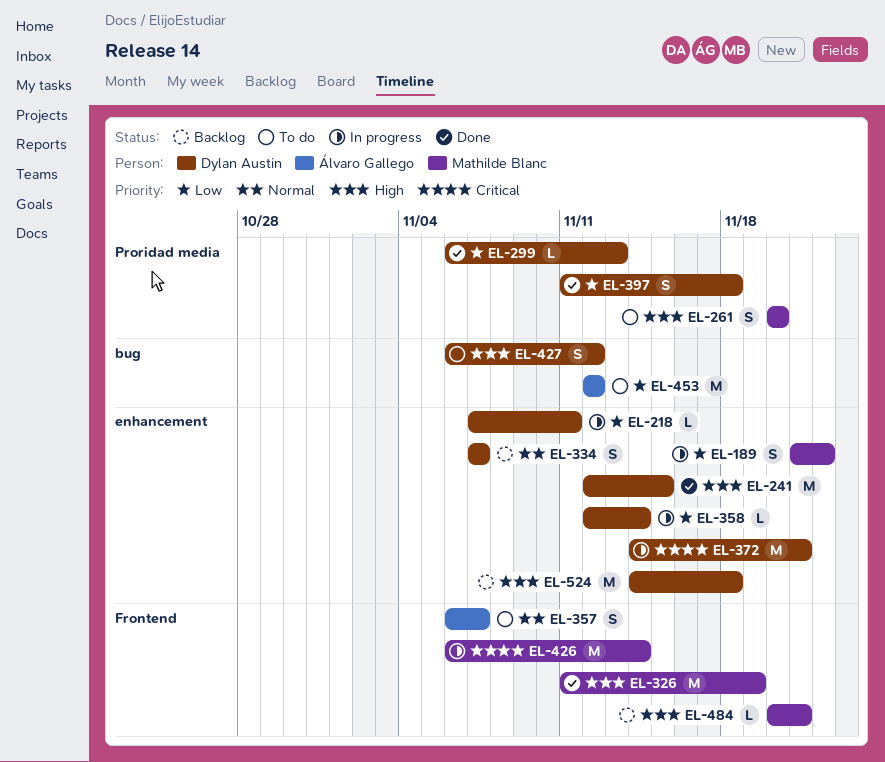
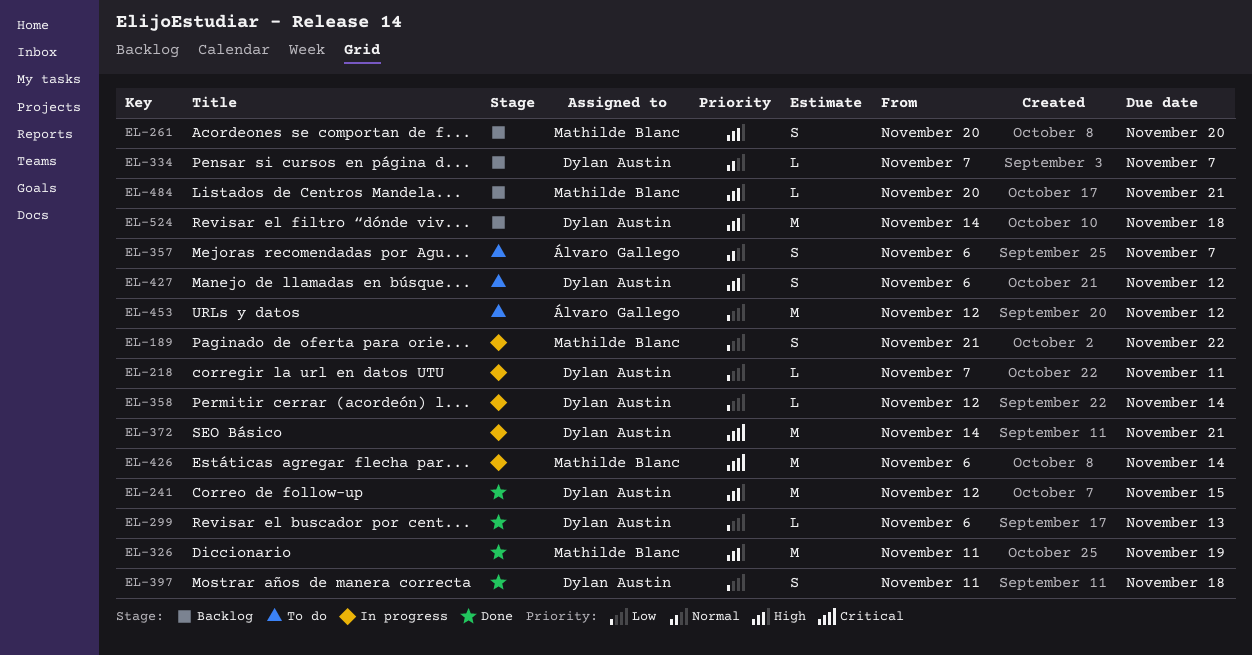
EL-261, status: To do -> Backlog
EL-334, estimate: S -> L

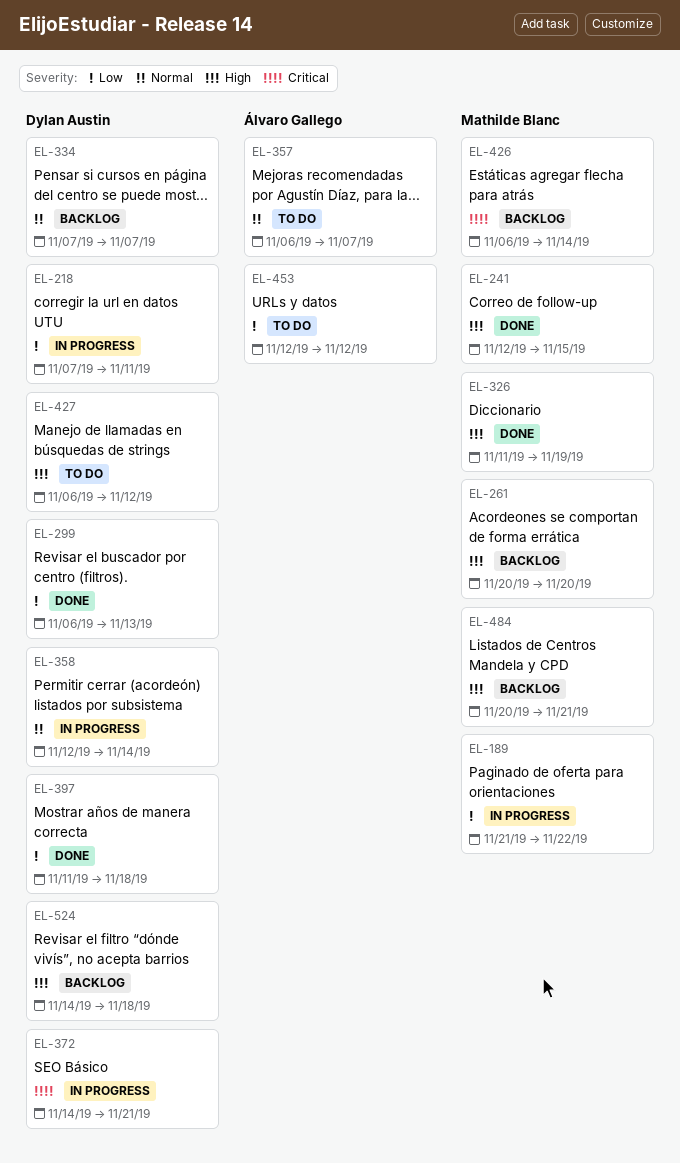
EL-241, owner: Dylan Austin -> Mathilde Blanc
EL-358, priority: Low -> Normal
EL-426, status: In progress -> Backlog

